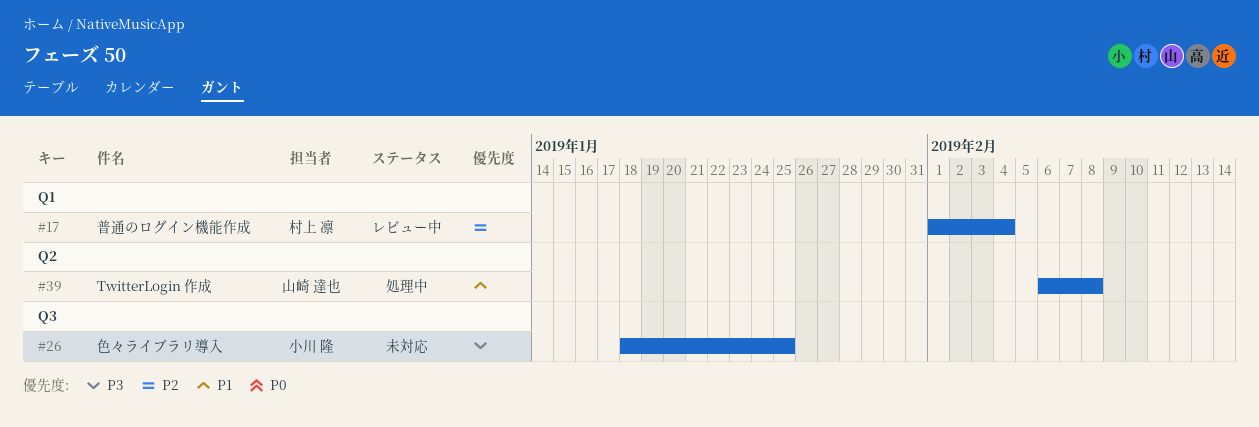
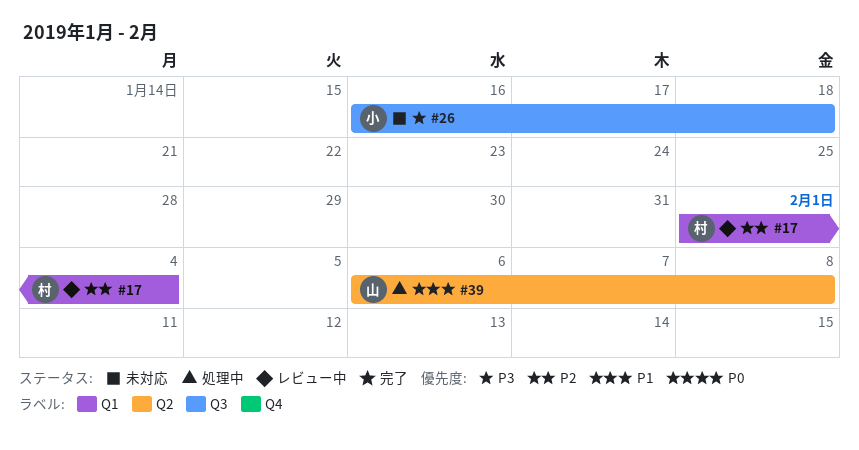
#26, start: Jan 18 -> Jan 16
#26, due: Jan 25 -> Jan 18

